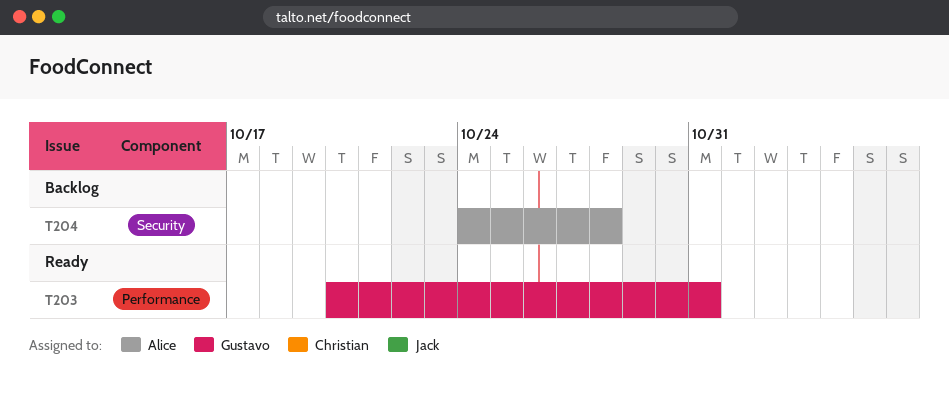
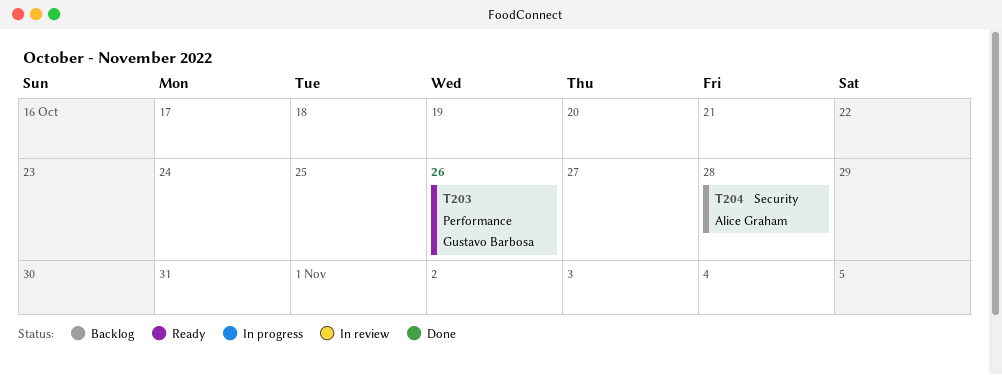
T203, due: Oct 31 -> Oct 26

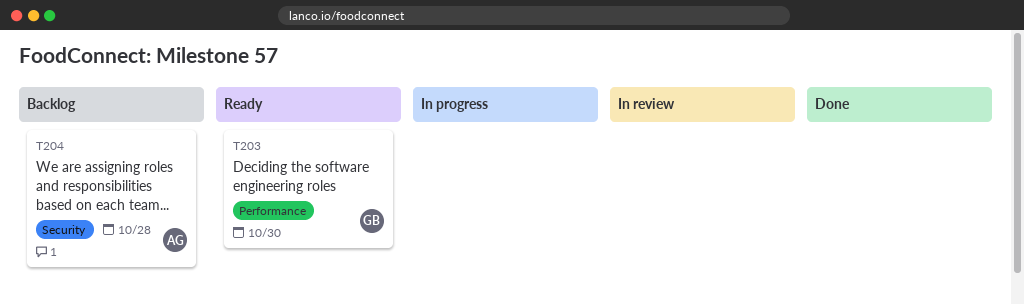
T203, due: Oct 26 -> Oct 30

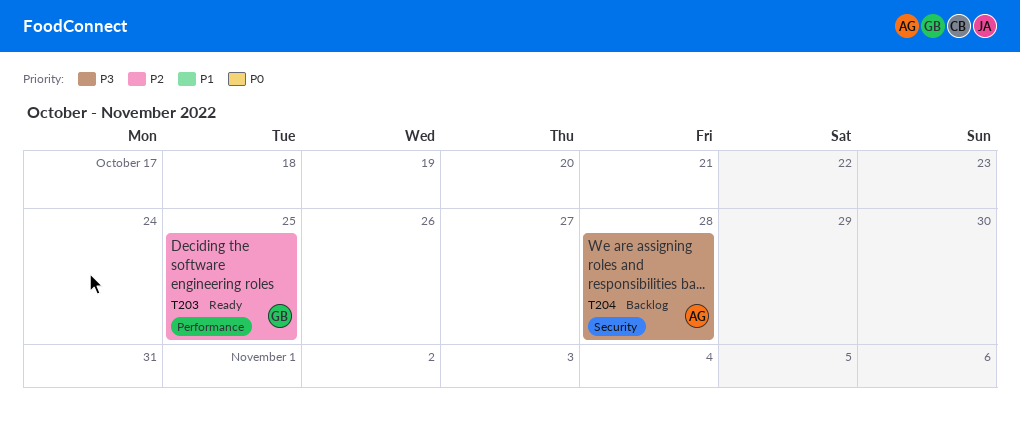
T203, due: Oct 30 -> Oct 25

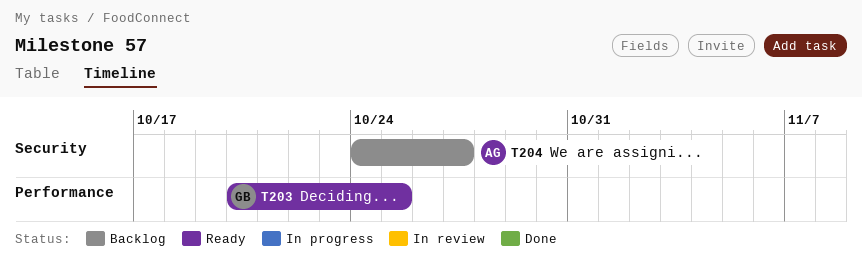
T204, due: Oct 28 -> Oct 27

